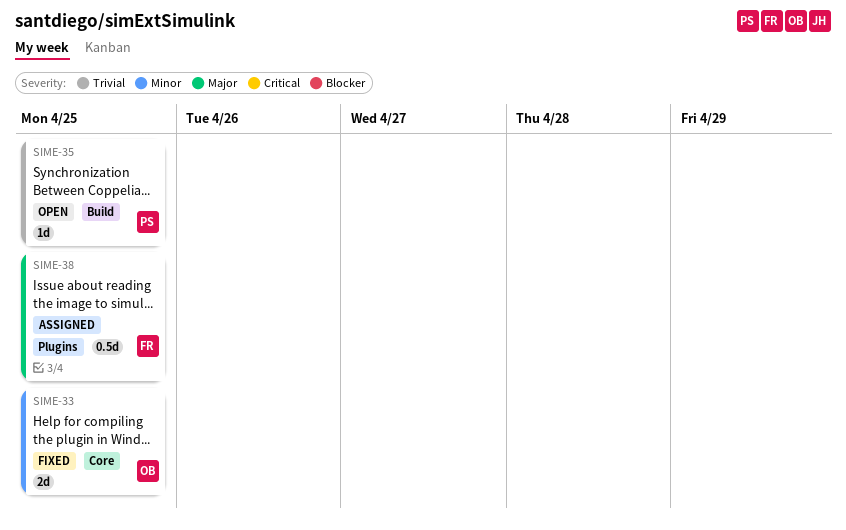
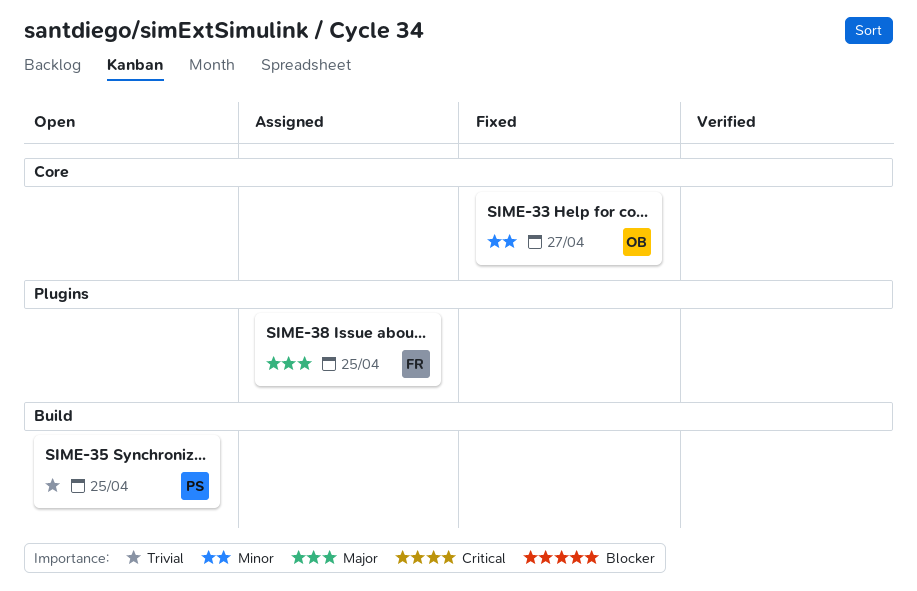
SIME-33, due: Apr 25 -> Apr 27

